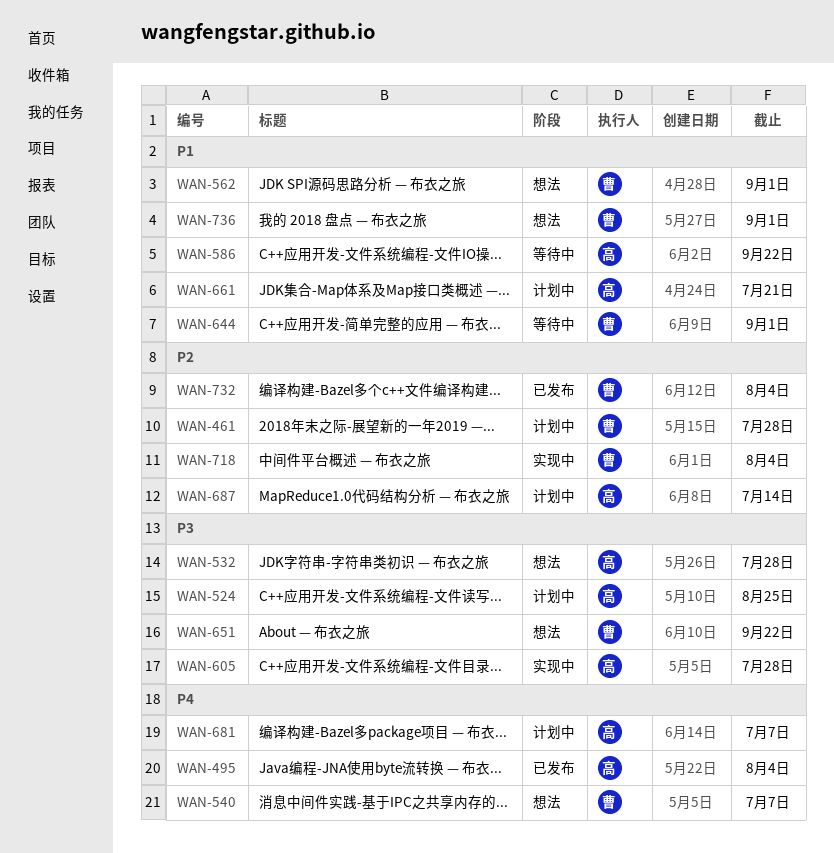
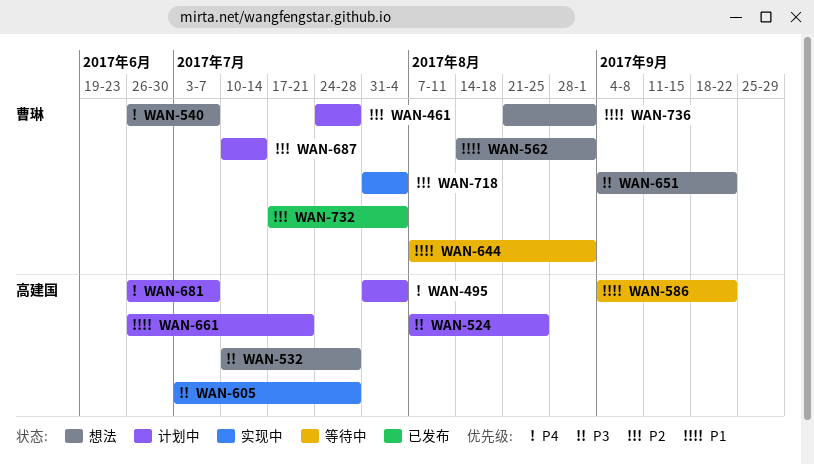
WAN-495, status: 已发布 -> 计划中
WAN-687, owner: 高建国 -> 曹琳

